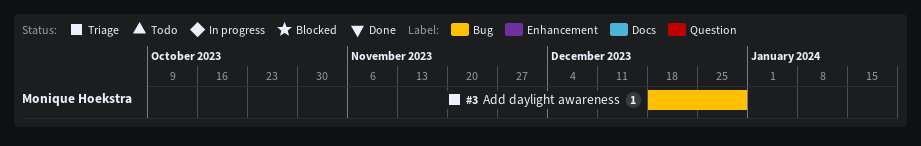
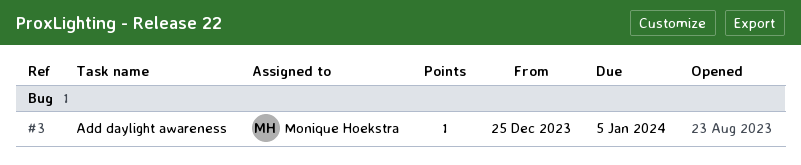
#3, start: Dec 18 -> Dec 25
#3, due: Dec 29 -> Jan 5

